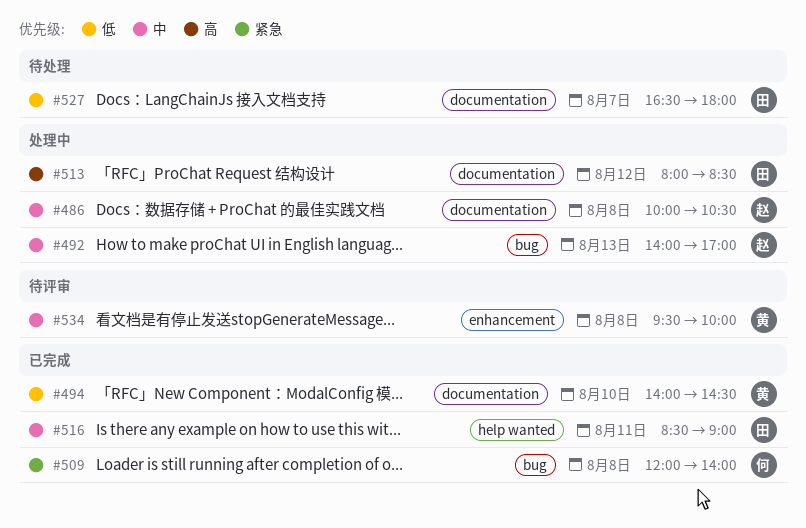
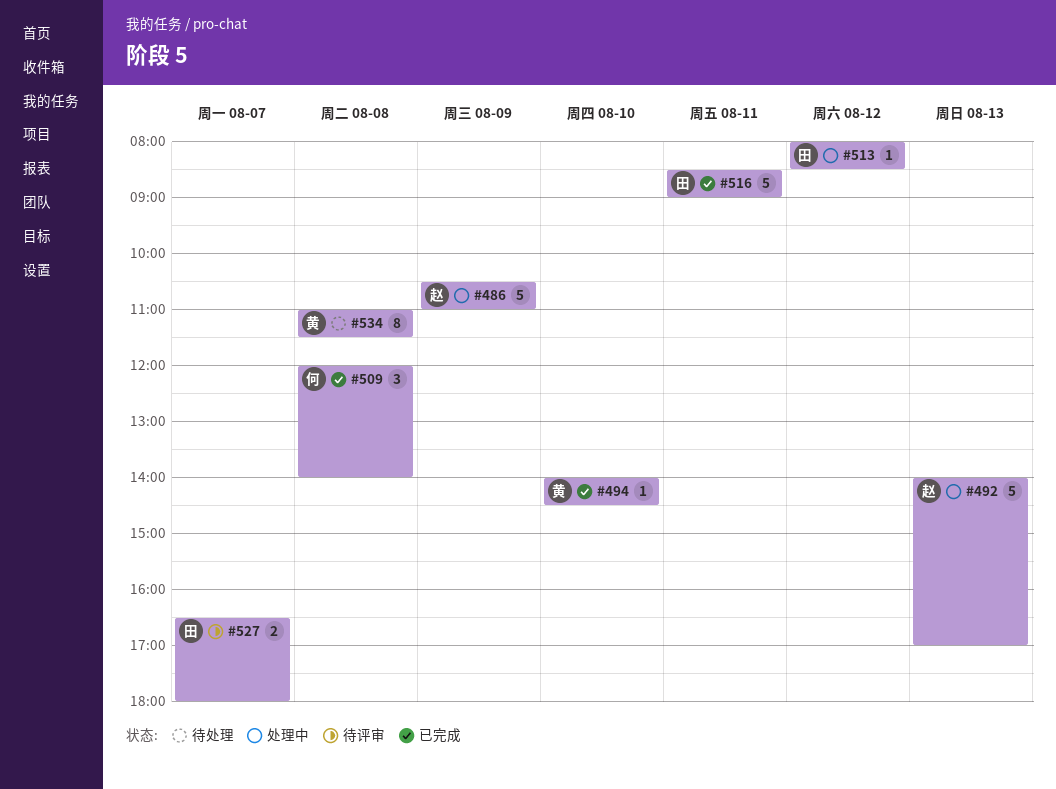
#486, day: Aug 8 -> Aug 9
#486, begins: 10:00 -> 10:30
#486, ends: 10:30 -> 11:00
#527, status: 待处理 -> 待评审
#534, status: 待评审 -> 待处理
#534, begins: 09:30 -> 11:00
#534, ends: 10:00 -> 11:30

